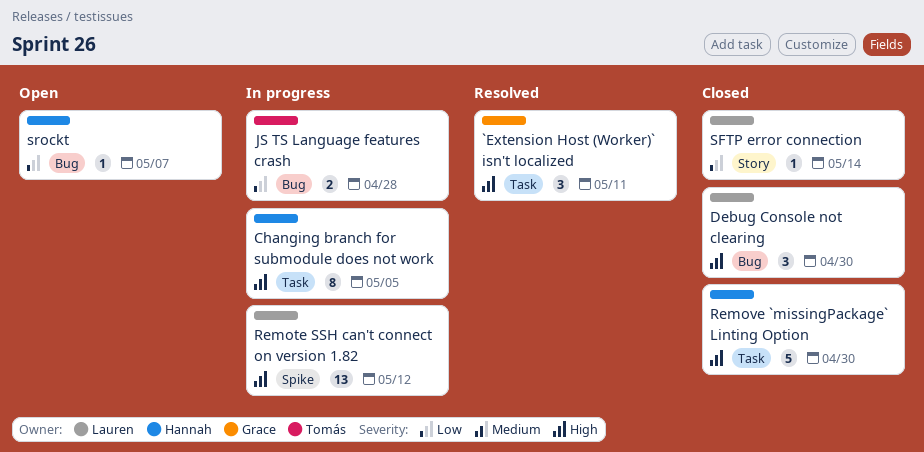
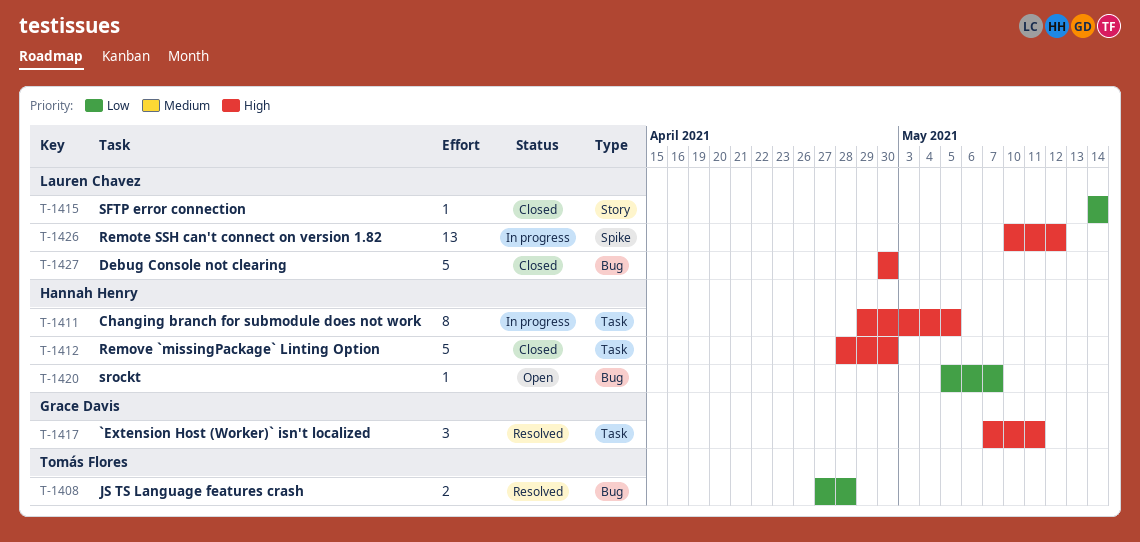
Debug Console not clearing, estimate: 3 -> 5
JS TS Language features crash, status: In progress -> Resolved

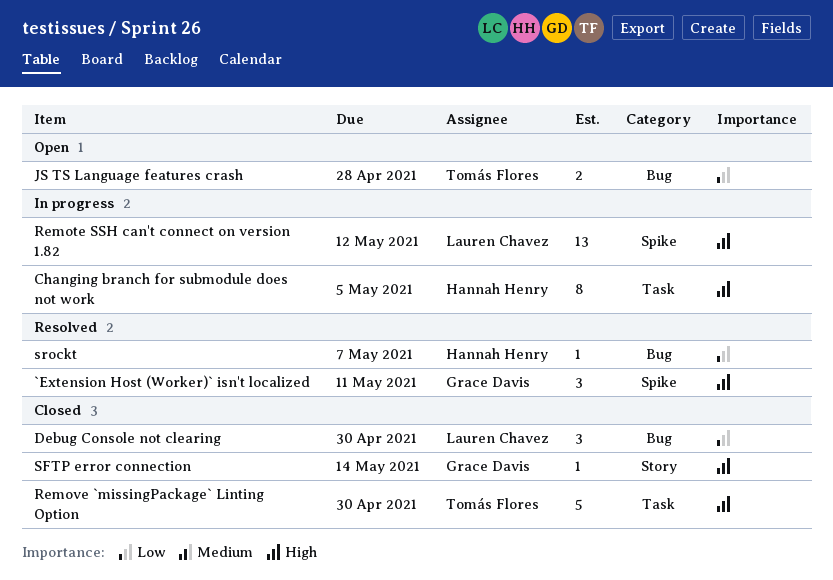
`Extension Host (Worker)` isn't localized, label: Task -> Spike
Debug Console not clearing, priority: High -> Low
Debug Console not clearing, estimate: 5 -> 3
JS TS Language features crash, status: Resolved -> Open
Remove `missingPackage` Linting Option, owner: Hannah Henry -> Tomás Flores
SFTP error connection, owner: Lauren Chavez -> Grace Davis
SFTP error connection, priority: Low -> High
srockt, status: Open -> Resolved

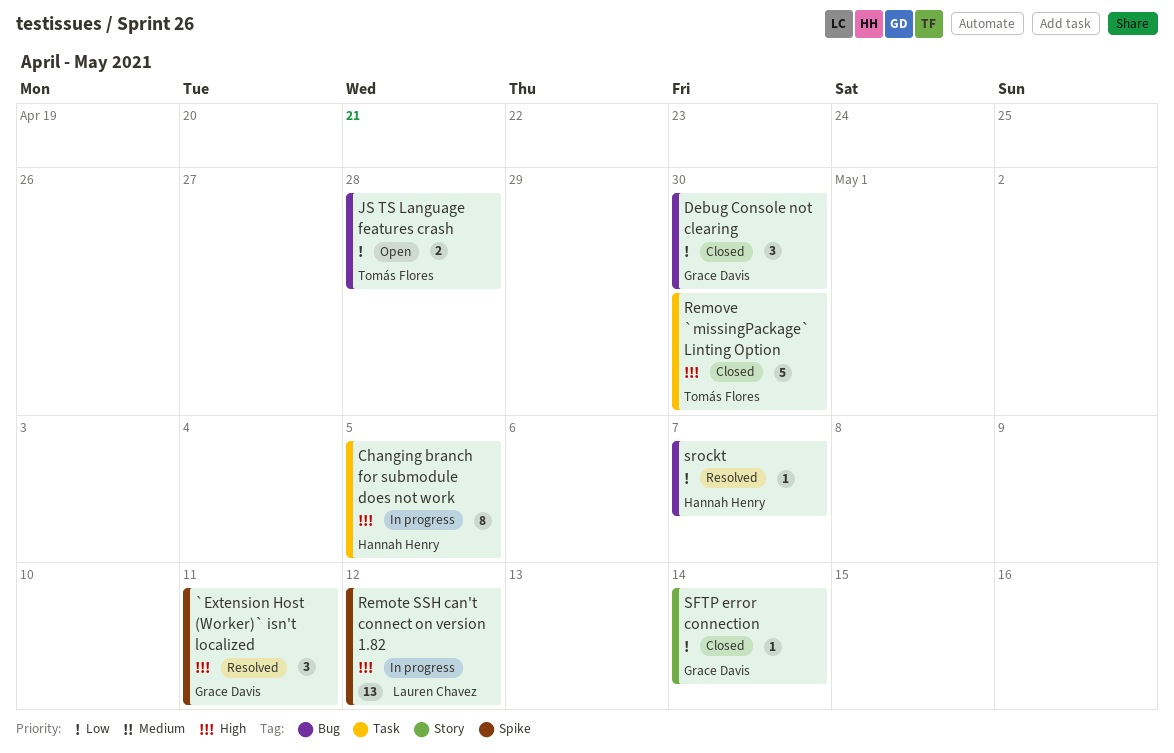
Debug Console not clearing, owner: Lauren Chavez -> Grace Davis
SFTP error connection, priority: High -> Low

